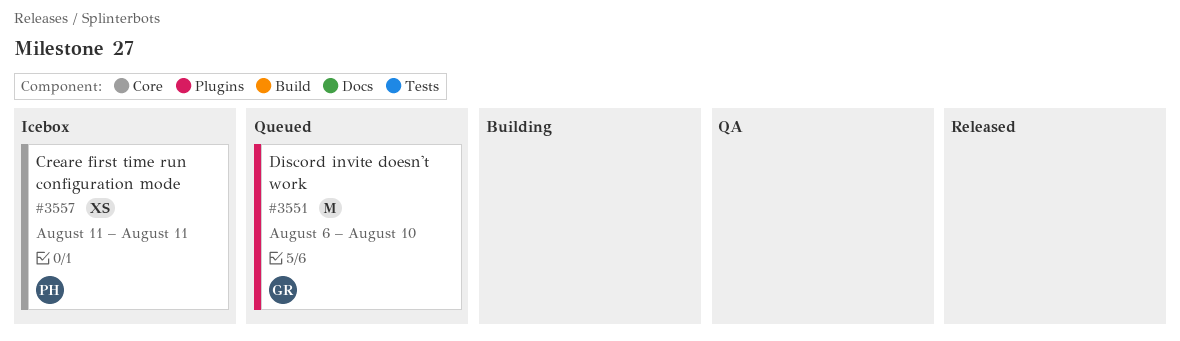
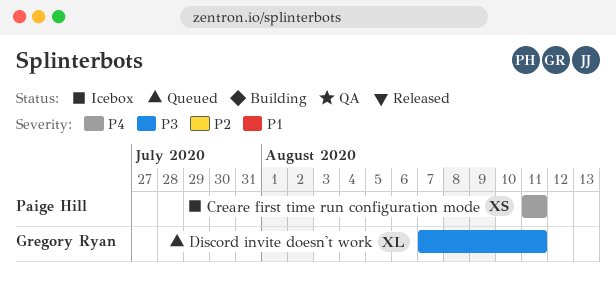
Discord invite doesn't work, estimate: M -> XL
Discord invite doesn't work, start: Aug 6 -> Aug 7
Discord invite doesn't work, due: Aug 10 -> Aug 11

